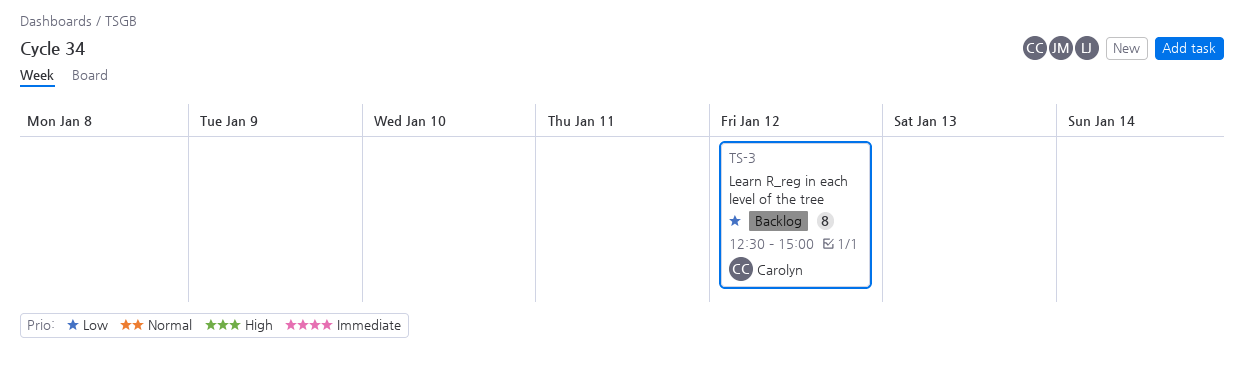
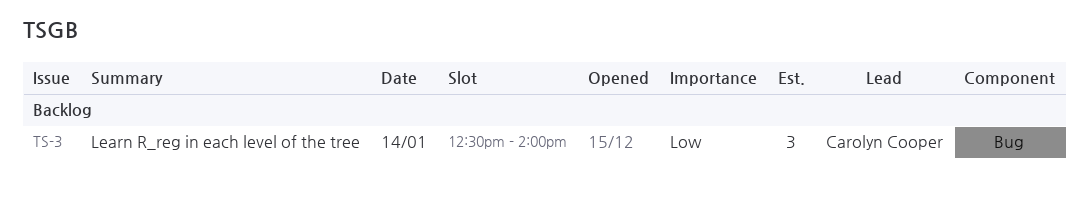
TS-3, estimate: 8 -> 3
TS-3, day: Jan 12 -> Jan 14
TS-3, ends: 15:00 -> 14:00

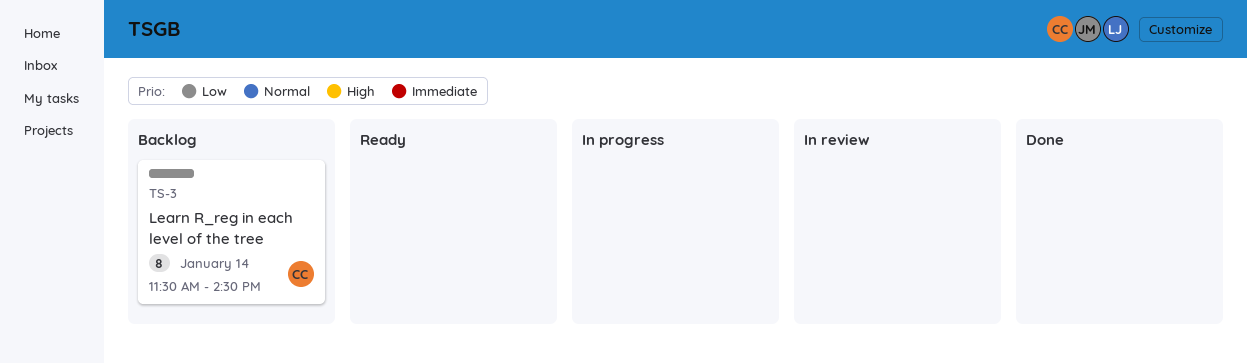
TS-3, estimate: 3 -> 8
TS-3, begins: 12:30 -> 11:30
TS-3, ends: 14:00 -> 14:30

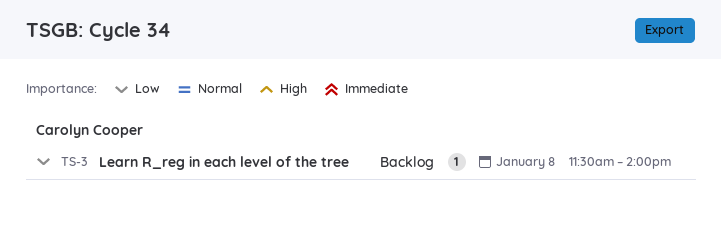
TS-3, estimate: 8 -> 1
TS-3, day: Jan 14 -> Jan 8
TS-3, ends: 14:30 -> 14:00

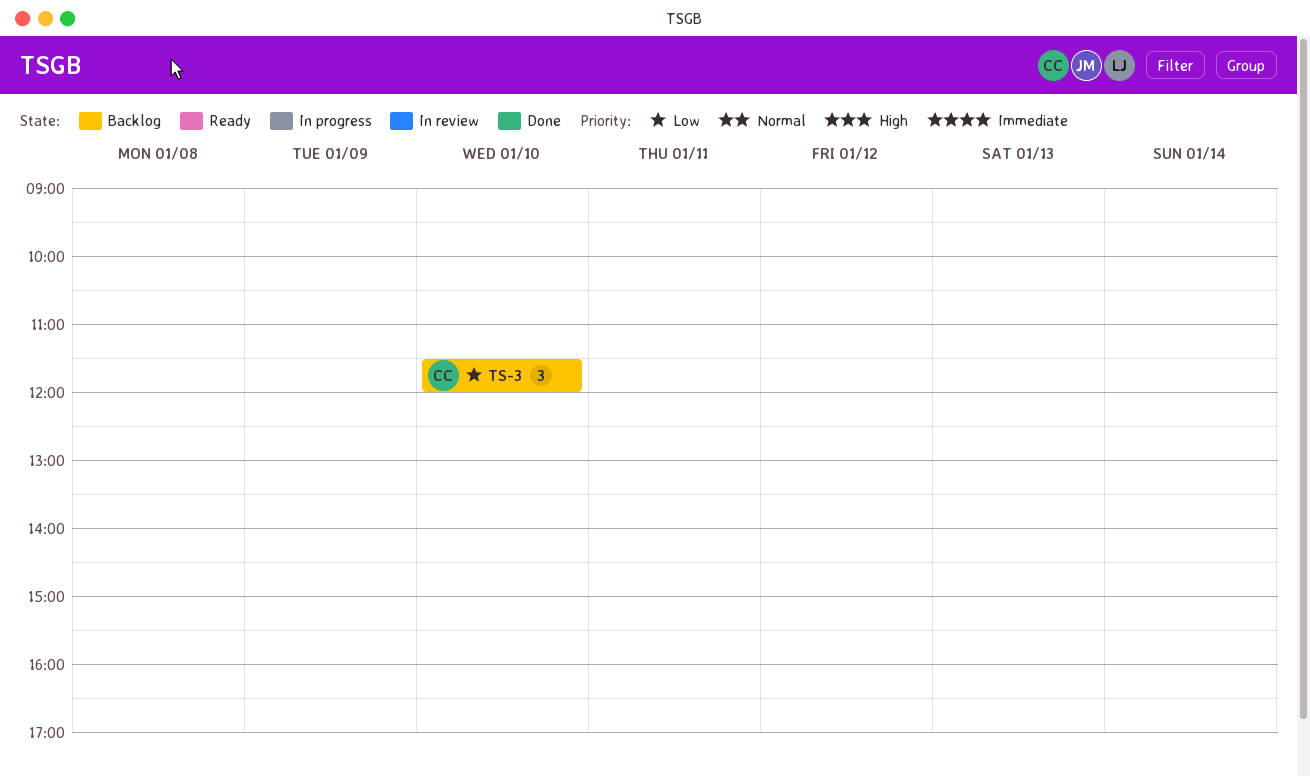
TS-3, estimate: 1 -> 3
TS-3, day: Jan 8 -> Jan 10
TS-3, ends: 14:00 -> 12:00

